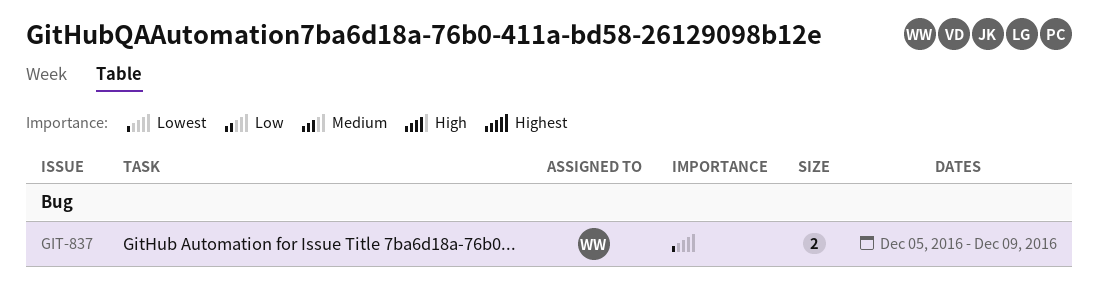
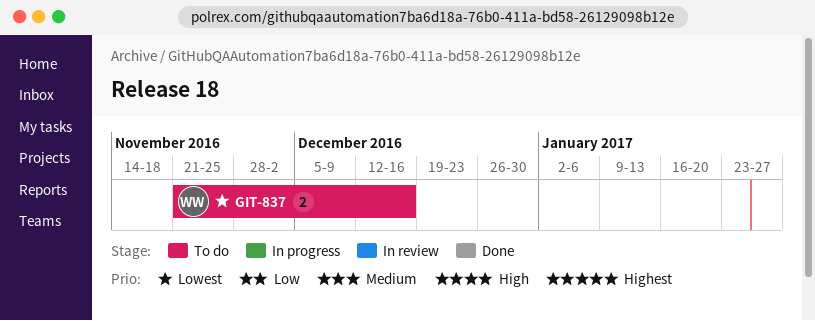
GIT-837, start: Dec 5 -> Nov 21
GIT-837, due: Dec 9 -> Dec 16

